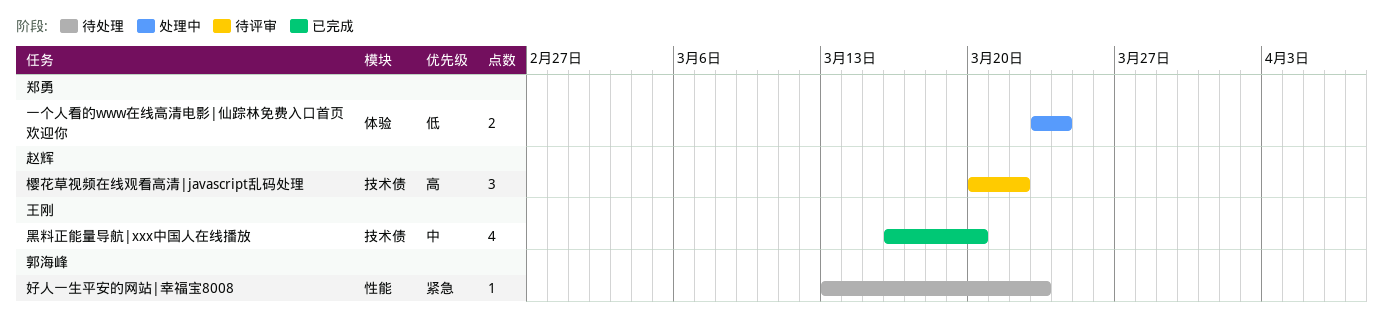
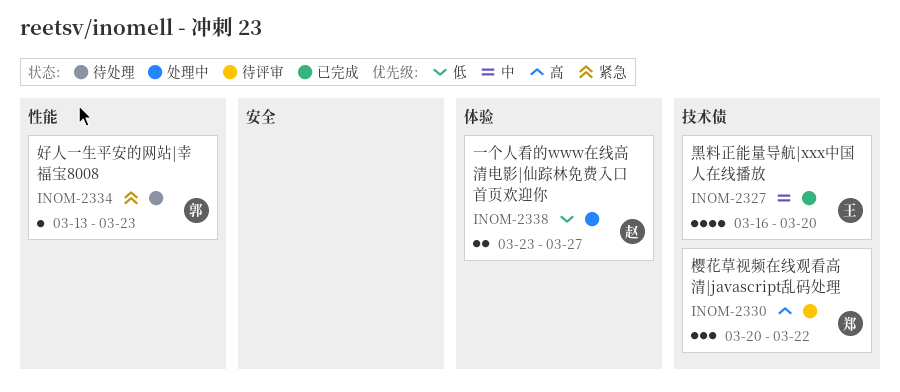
一个人看的www在线高清电影|仙踪林免费入口首页欢迎你, owner: 郑勇 -> 赵辉
一个人看的www在线高清电影|仙踪林免费入口首页欢迎你, due: Mar 24 -> Mar 27
樱花草视频在线观看高清|javascript乱码处理, owner: 赵辉 -> 郑勇

